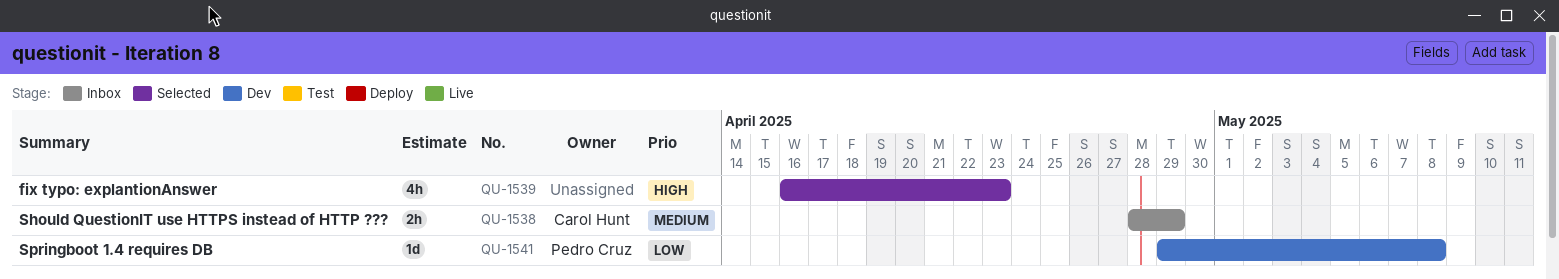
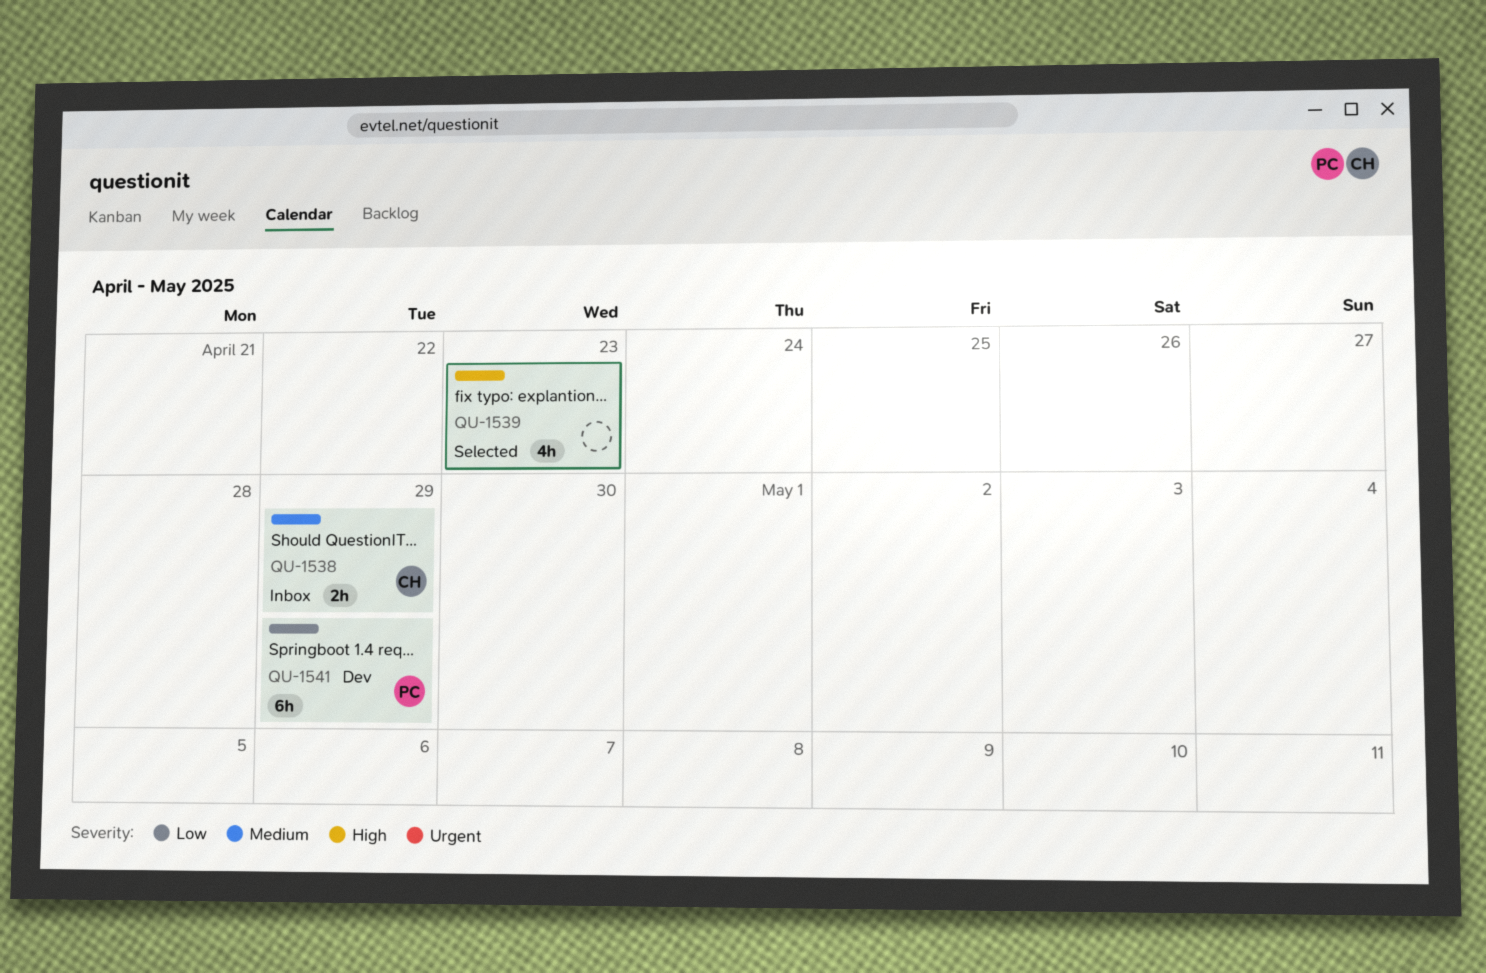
QU-1541, estimate: 1d -> 6h
QU-1541, due: May 8 -> Apr 29

